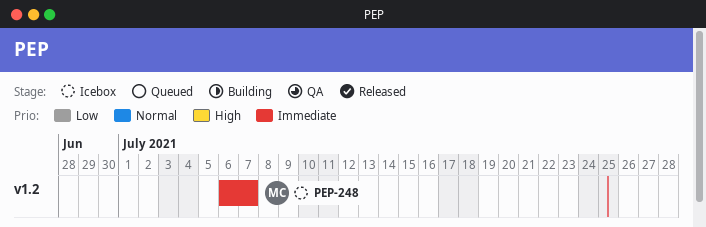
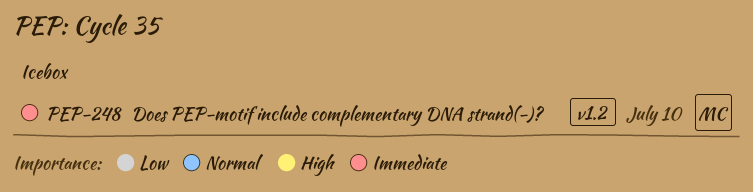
PEP-248, due: Jul 7 -> Jul 10

